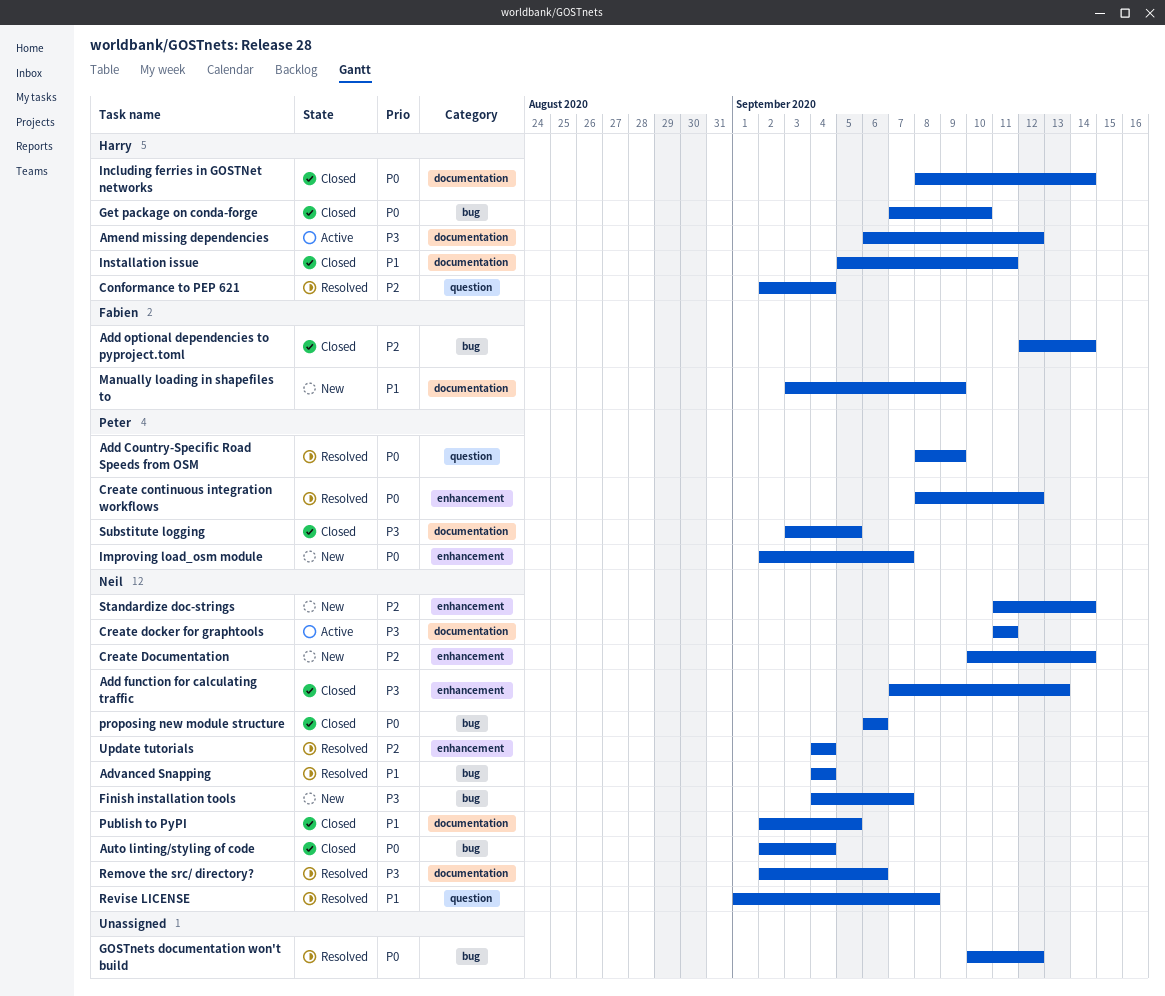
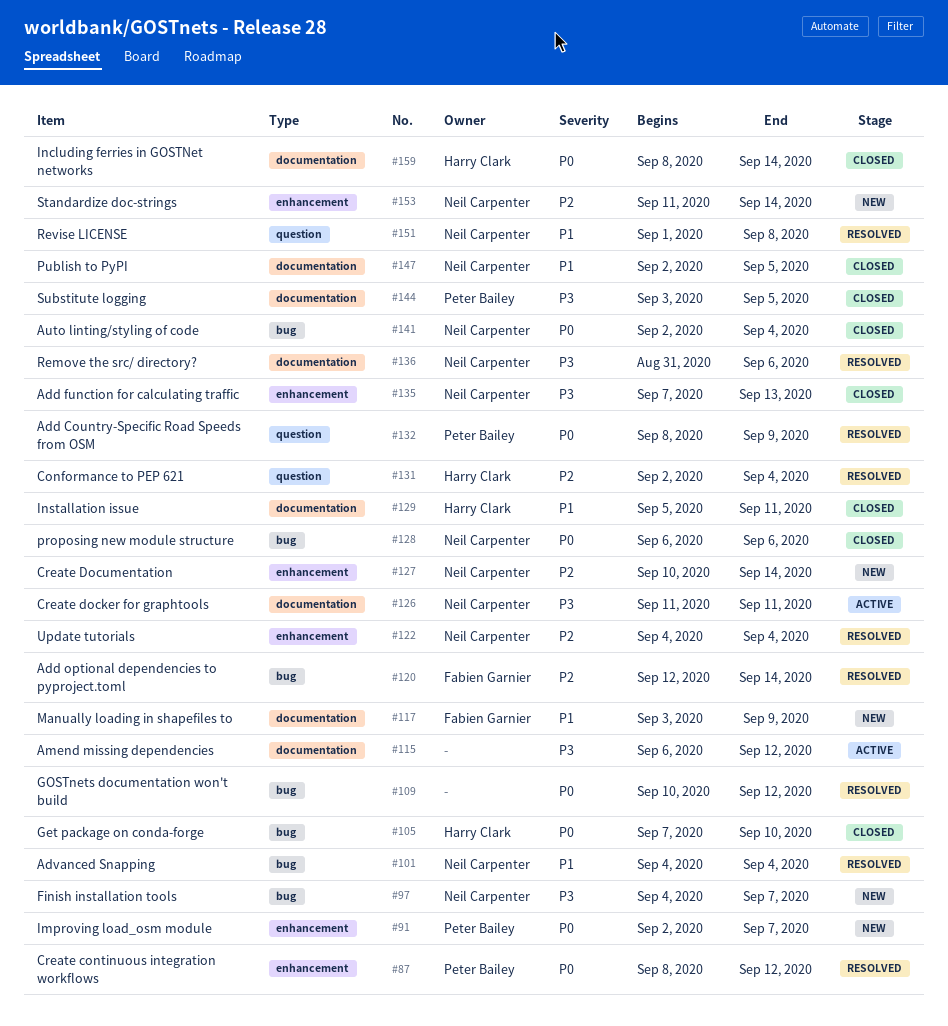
Add optional dependencies to pyproject.toml, status: Closed -> Resolved
Amend missing dependencies, owner: Harry Clark -> none
Remove the src/ directory?, start: Sep 2 -> Aug 31

